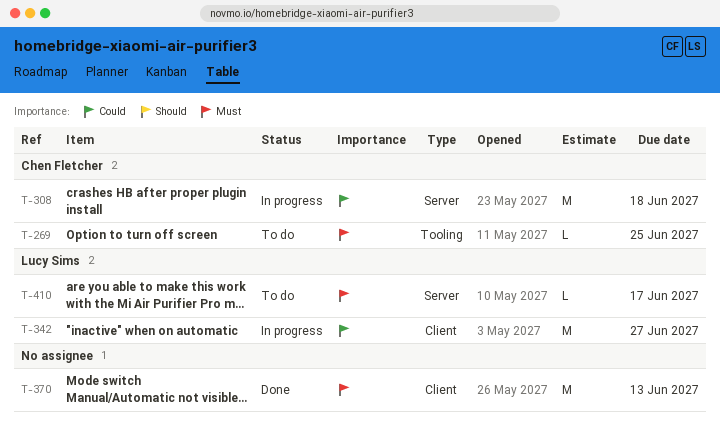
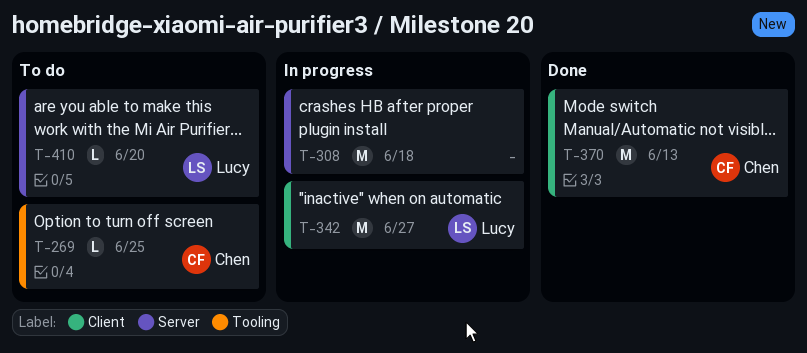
T-308, owner: Chen Fletcher -> none
T-370, owner: none -> Chen Fletcher
T-410, due: Jun 17 -> Jun 20

